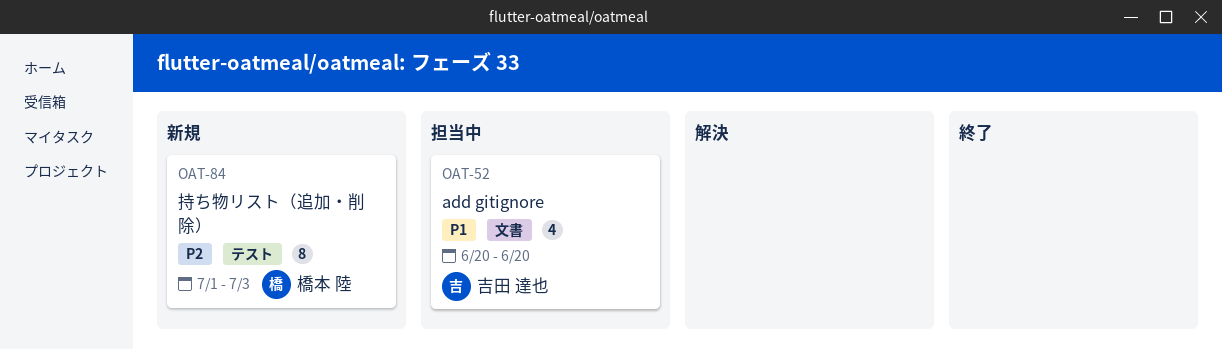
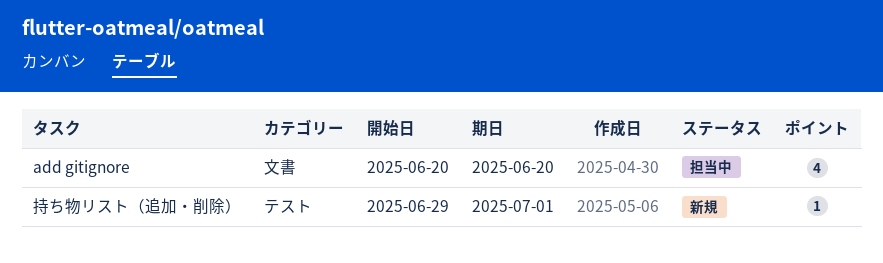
持ち物リスト（追加・削除）, estimate: 8 -> 1
持ち物リスト（追加・削除）, start: Jul 1 -> Jun 29
持ち物リスト（追加・削除）, due: Jul 3 -> Jul 1

